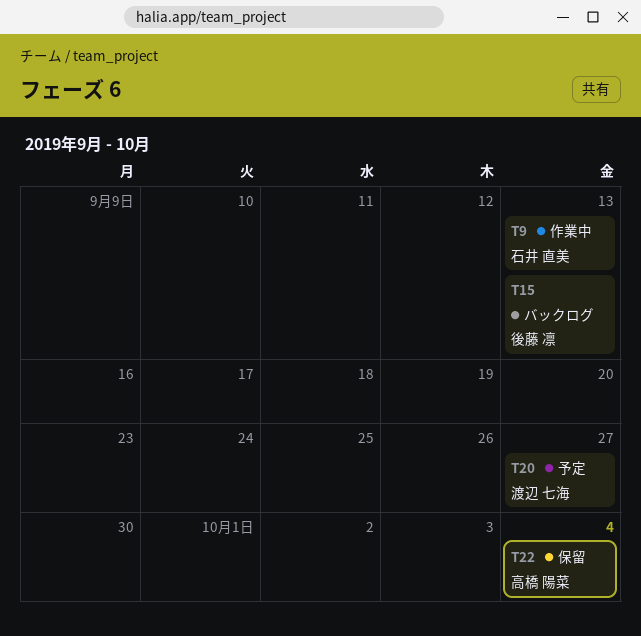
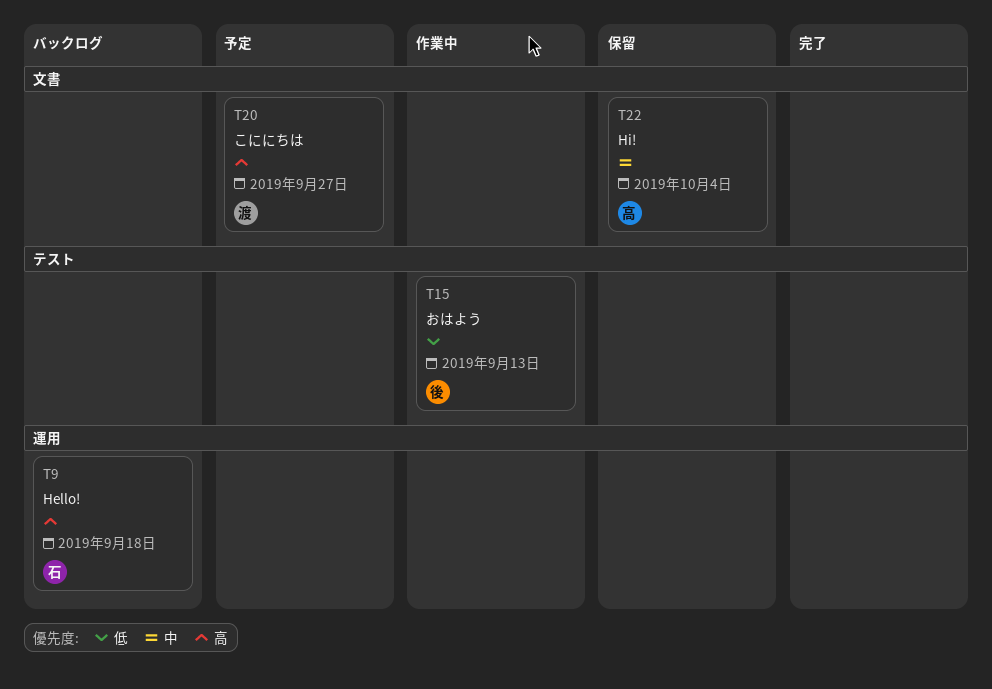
T9, status: 作業中 -> バックログ
T9, due: Sep 13 -> Sep 18
T15, status: バックログ -> 作業中

